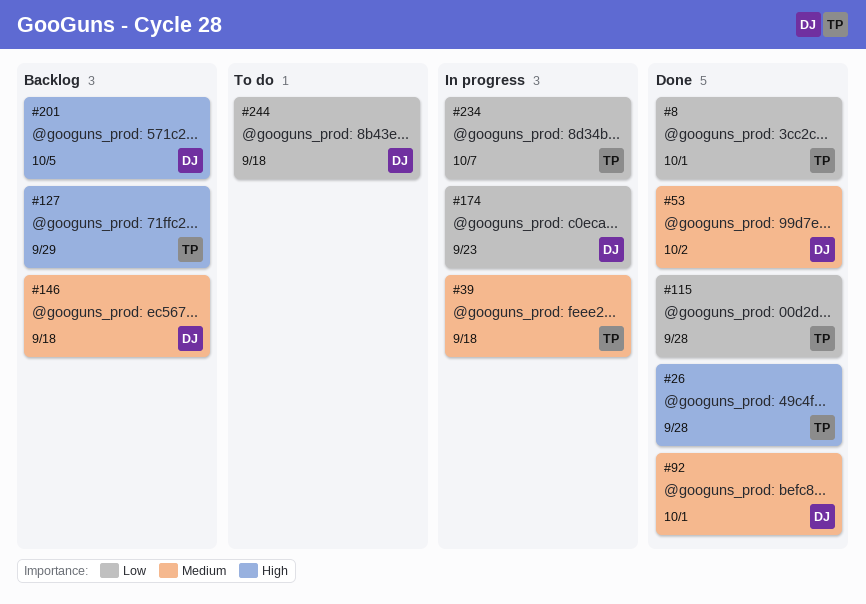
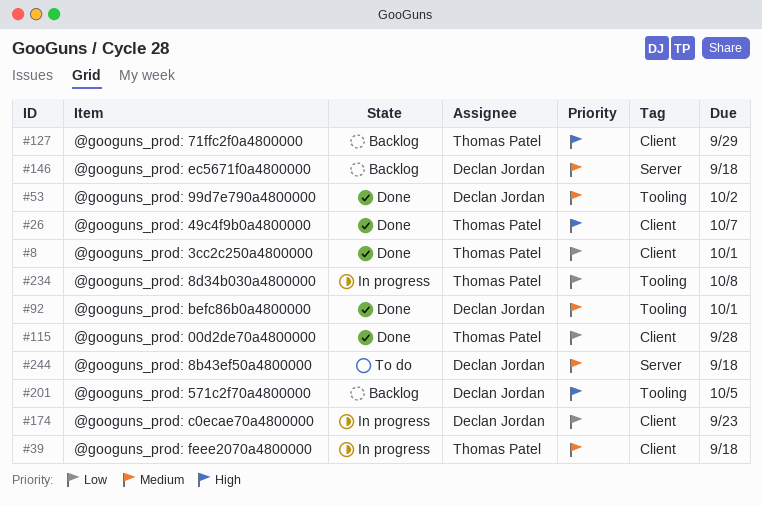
#26, due: Sep 28 -> Oct 7
#234, due: Oct 7 -> Oct 8
#244, priority: Low -> Medium

